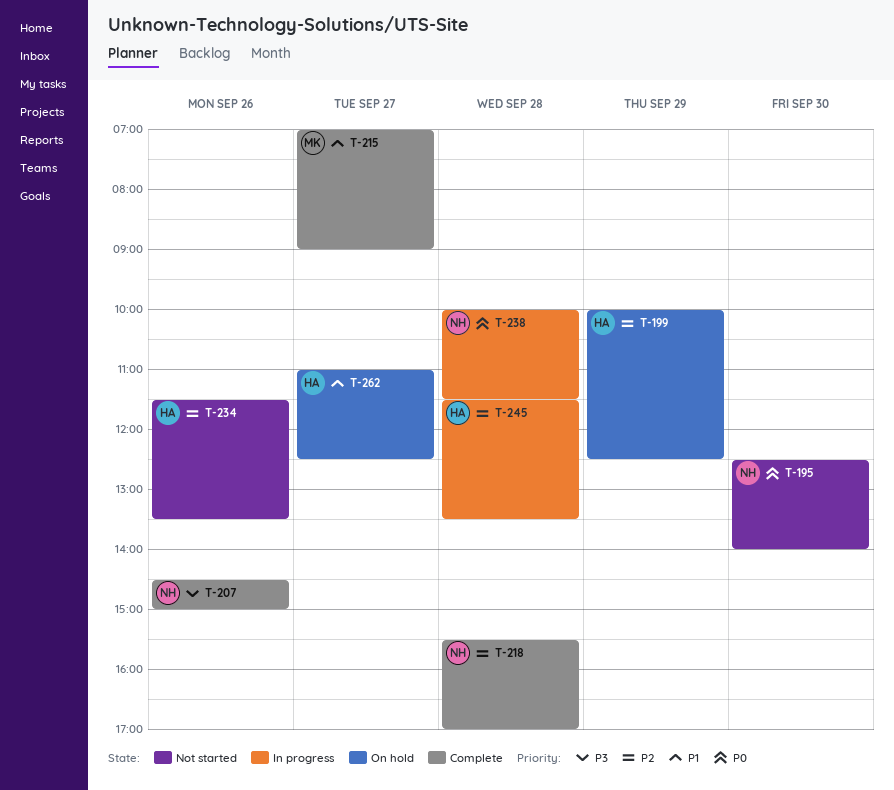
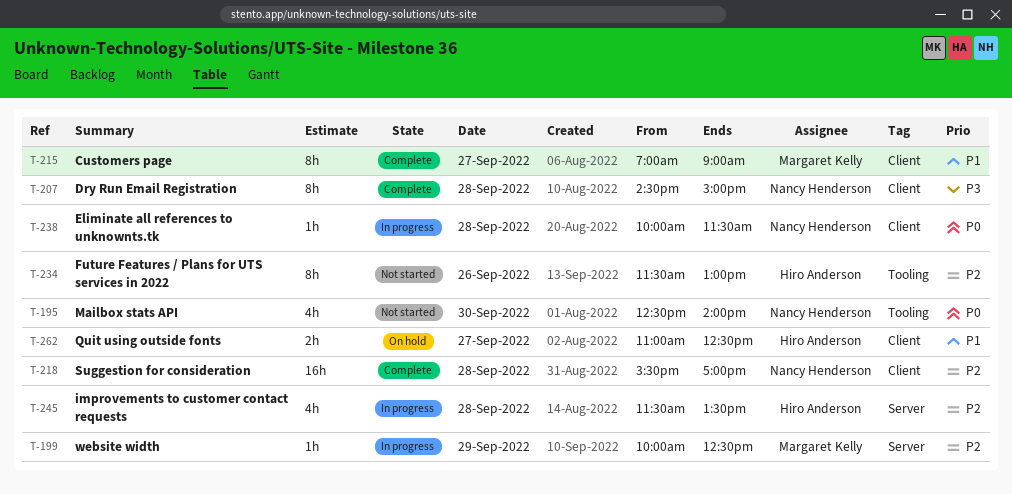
T-199, status: On hold -> In progress
T-199, owner: Hiro Anderson -> Margaret Kelly
T-207, day: Sep 26 -> Sep 28
T-234, ends: 13:30 -> 13:00

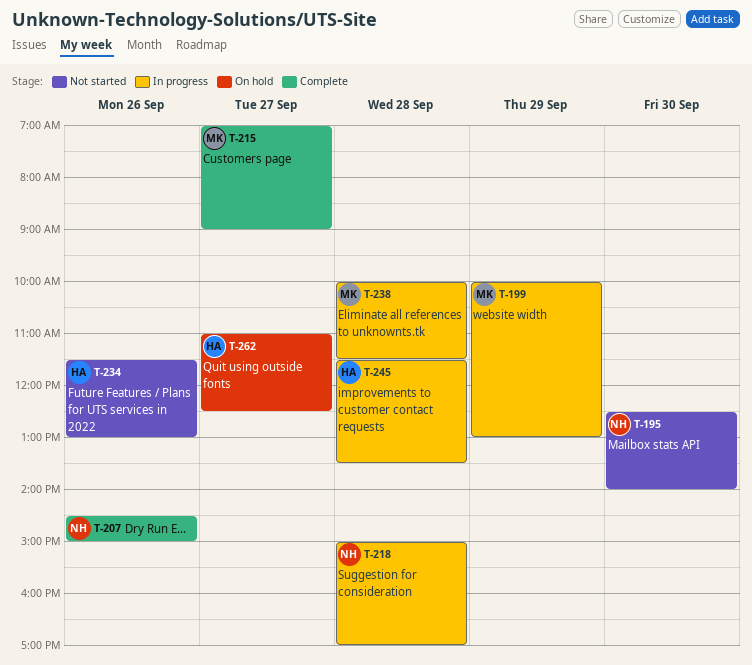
T-199, ends: 12:30 -> 13:00
T-207, day: Sep 28 -> Sep 26
T-218, status: Complete -> In progress
T-218, begins: 15:30 -> 15:00
T-238, owner: Nancy Henderson -> Margaret Kelly

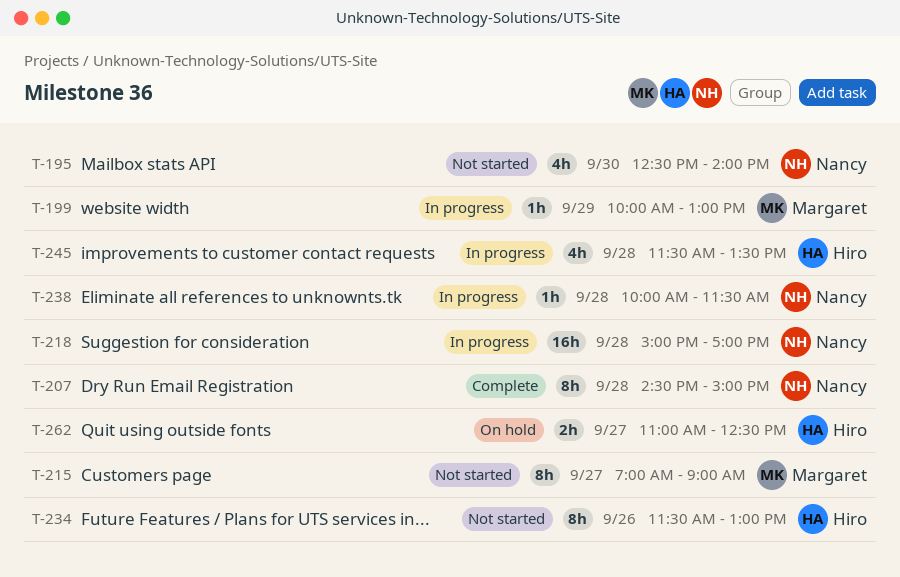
T-207, day: Sep 26 -> Sep 28
T-215, status: Complete -> Not started
T-238, owner: Margaret -> Nancy

